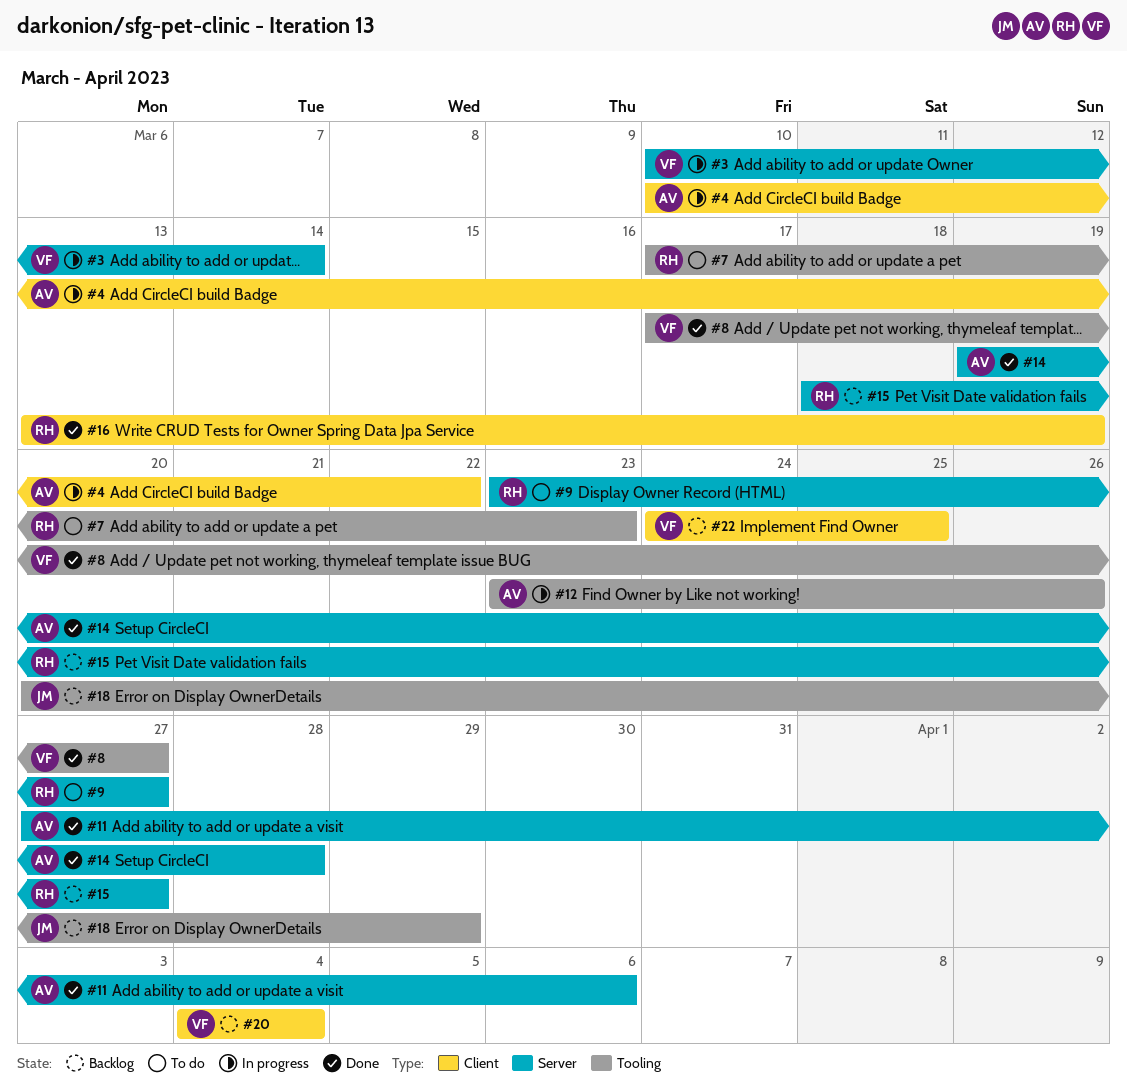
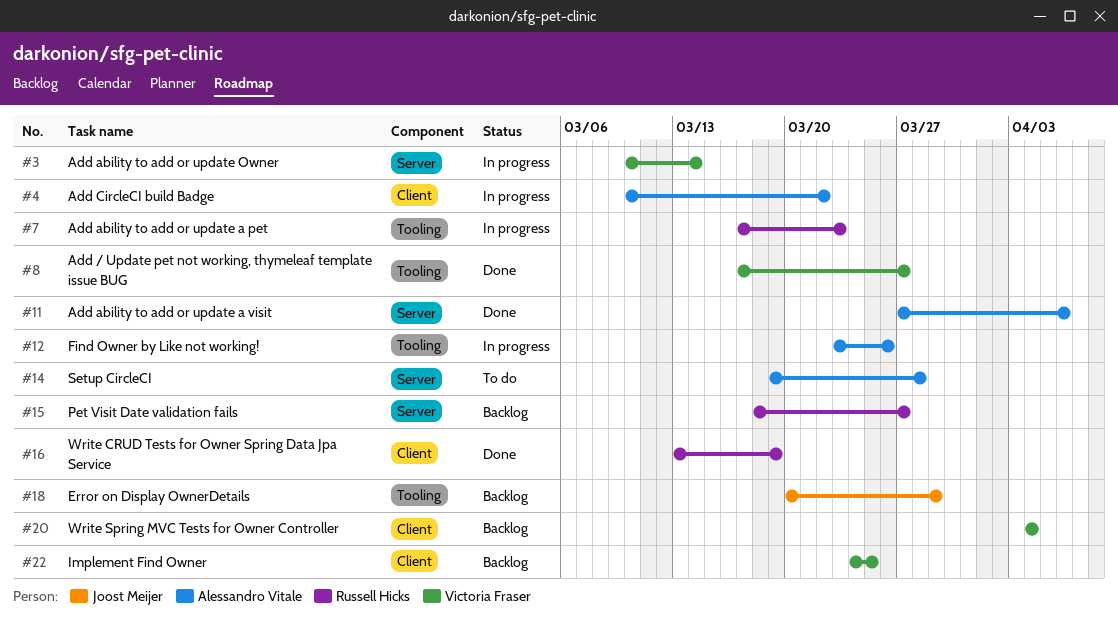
#7, status: To do -> In progress
#9: present -> none
#14, status: Done -> To do

